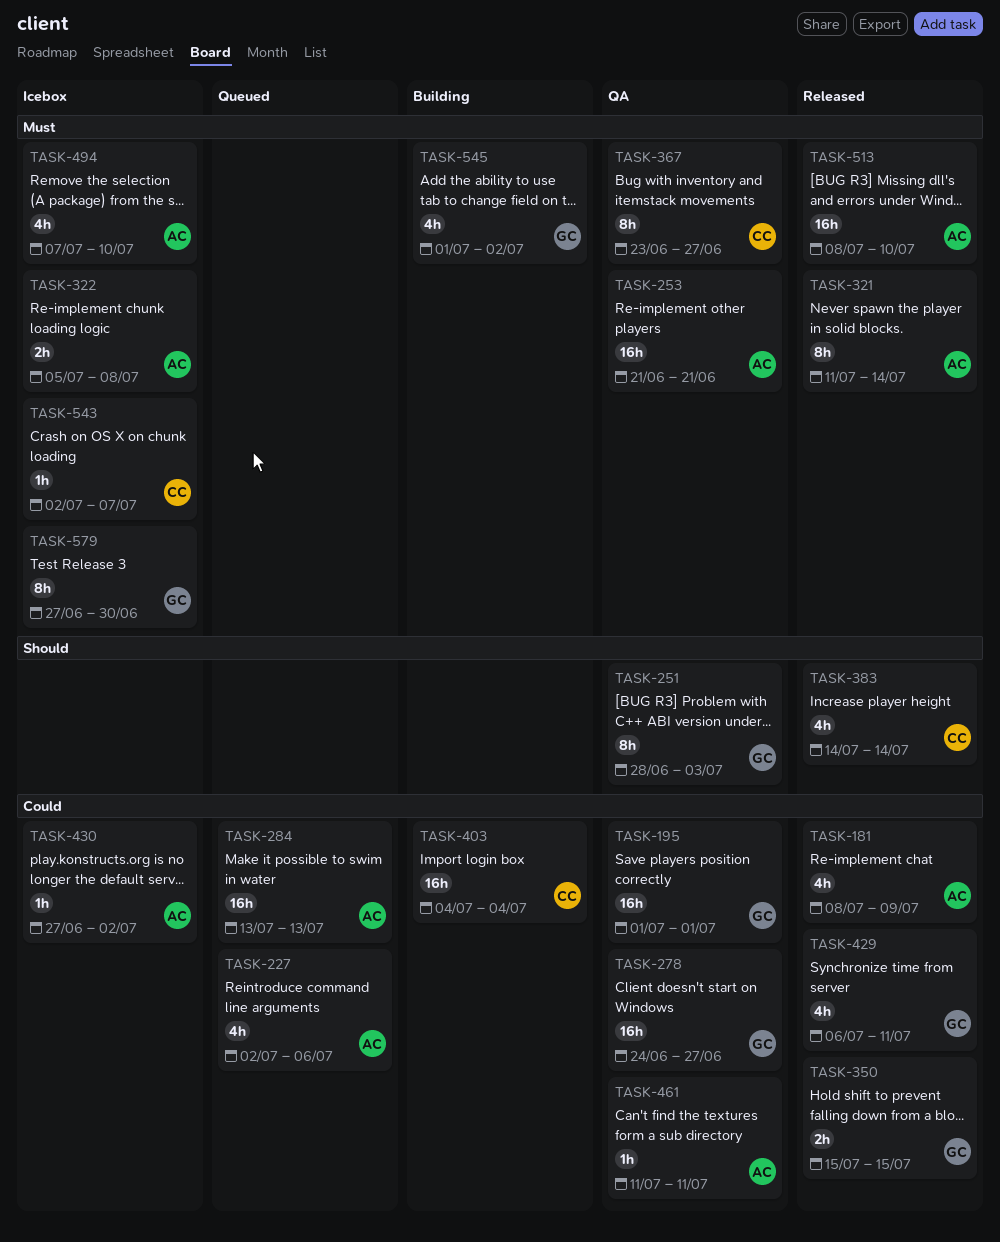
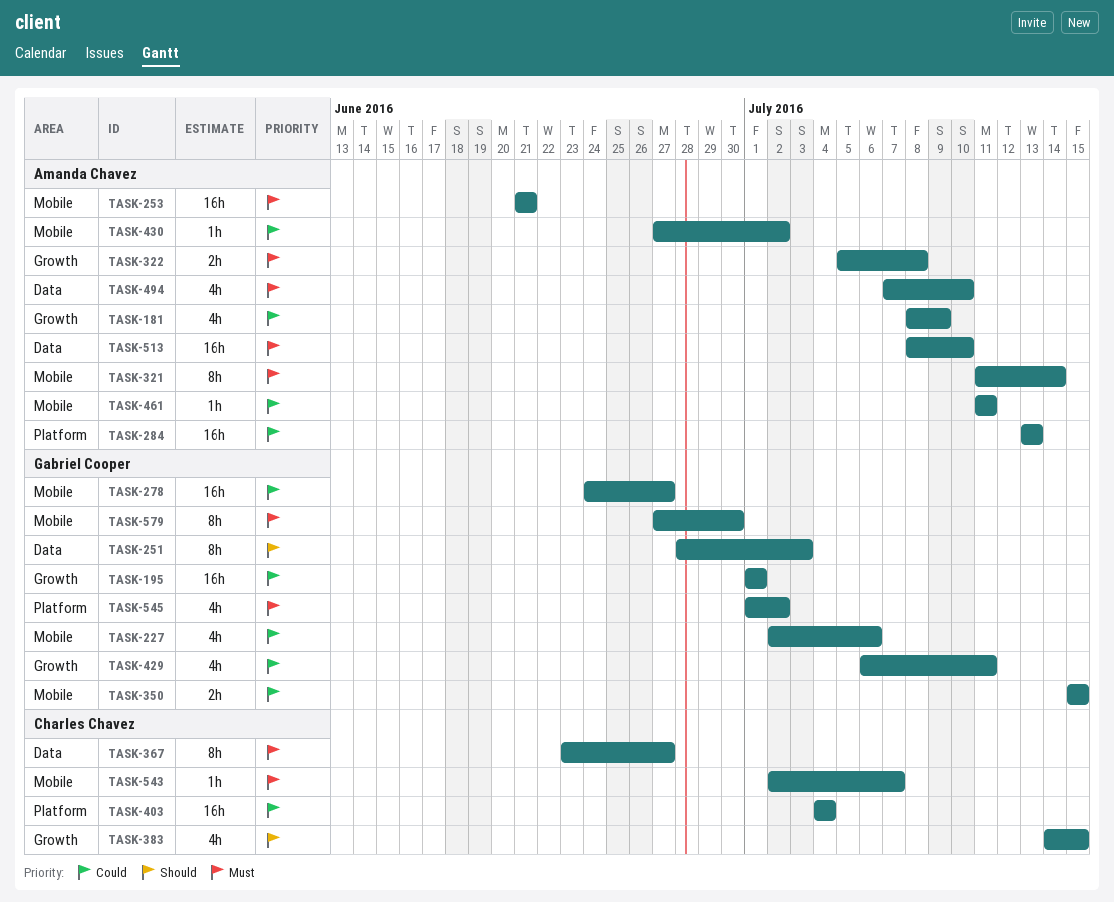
TASK-227, owner: Amanda Chavez -> Gabriel Cooper
TASK-383, due: Jul 14 -> Jul 15

